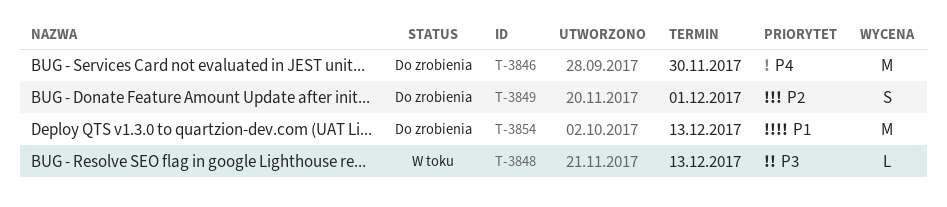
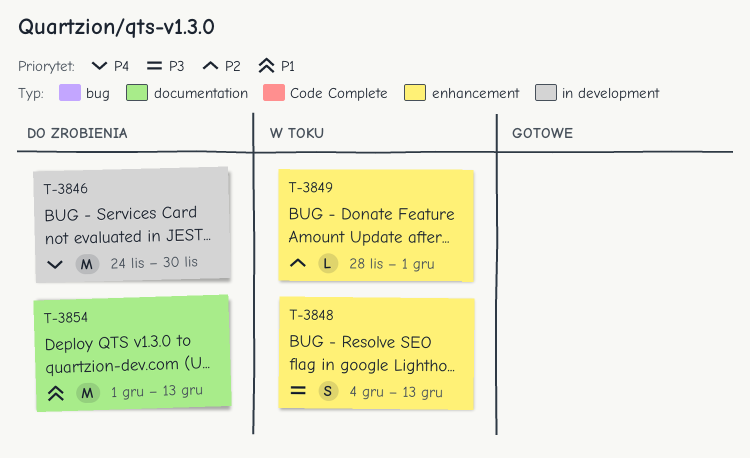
T-3848, estimate: L -> S
T-3849, status: Do zrobienia -> W toku
T-3849, estimate: S -> L

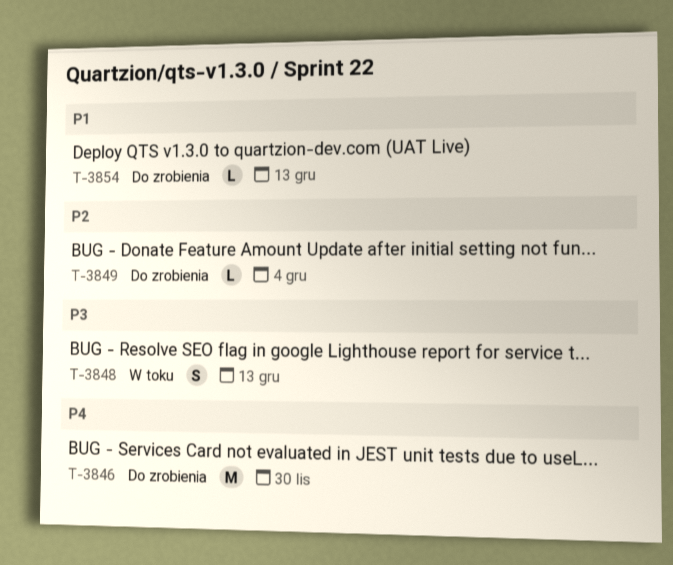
T-3849, status: W toku -> Do zrobienia
T-3849, due: Dec 1 -> Dec 4
T-3854, estimate: M -> L

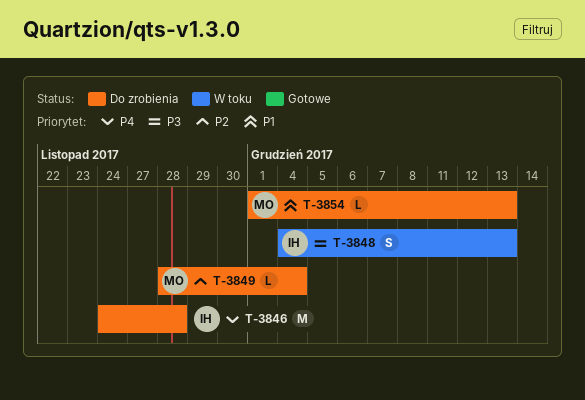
T-3846, due: Nov 30 -> Nov 28

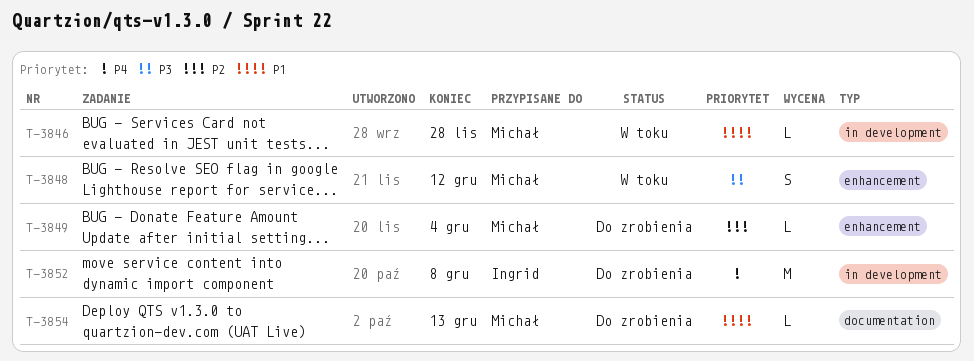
T-3846, status: Do zrobienia -> W toku
T-3846, owner: Ingrid -> Michał
T-3846, priority: P4 -> P1
T-3846, estimate: M -> L
T-3848, owner: Ingrid -> Michał
T-3848, due: Dec 13 -> Dec 12
T-3852: none -> present

